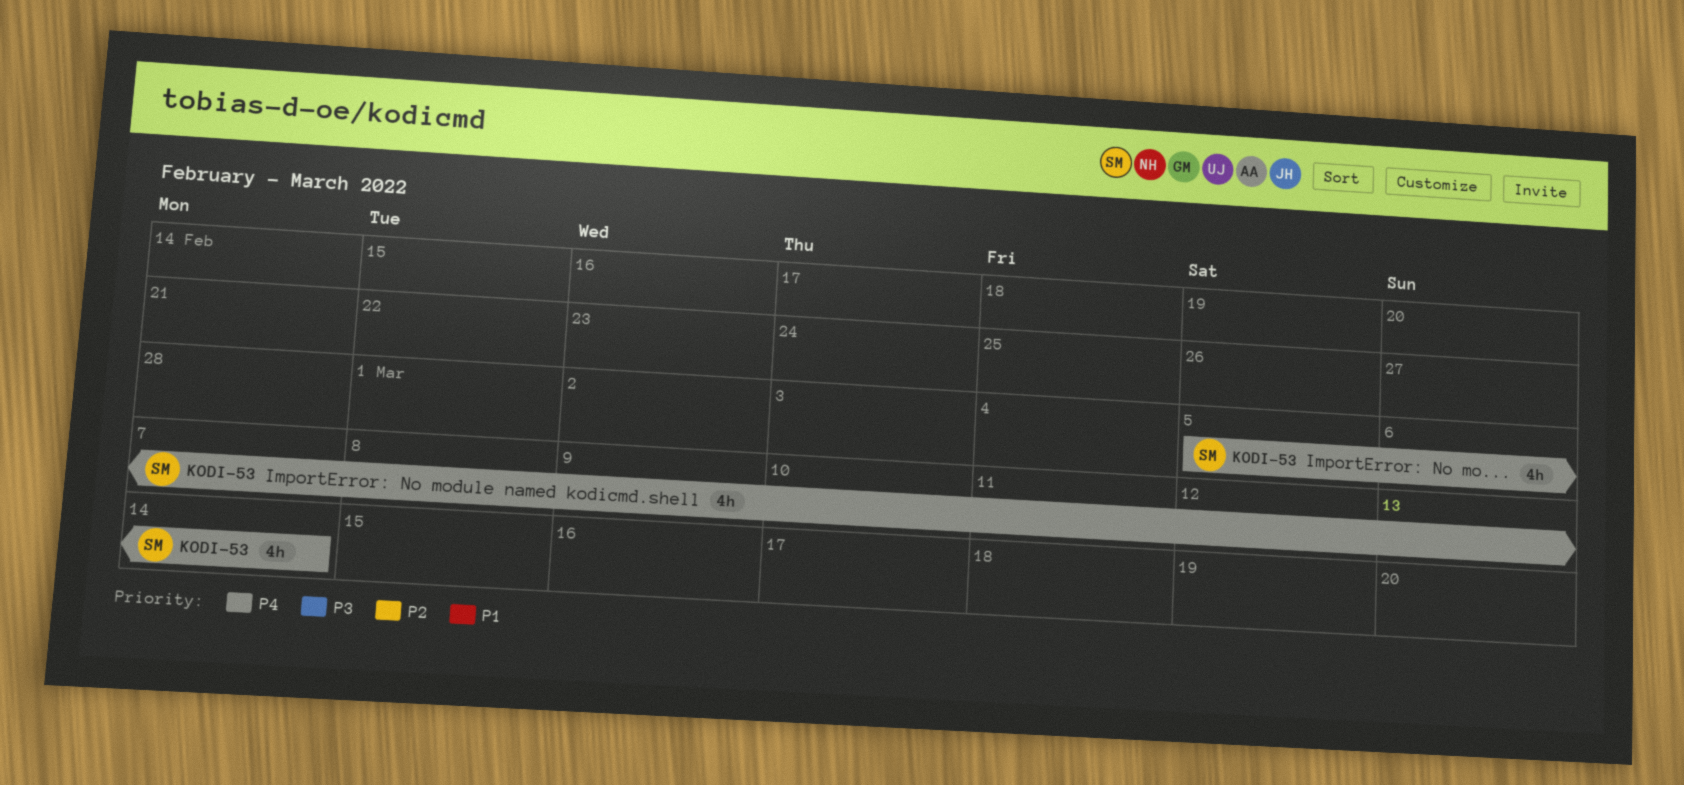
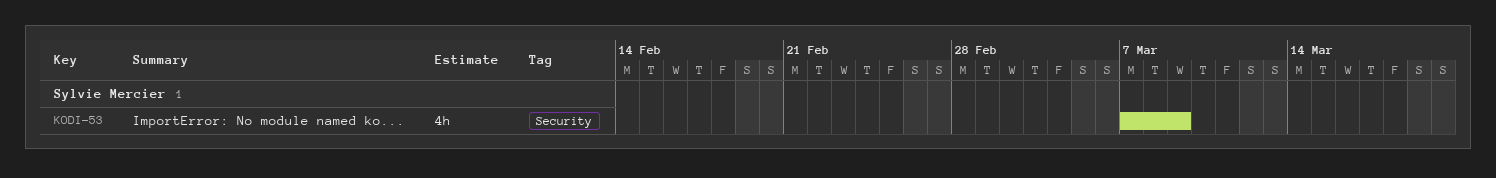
KODI-53, start: Mar 5 -> Mar 7
KODI-53, due: Mar 14 -> Mar 9

